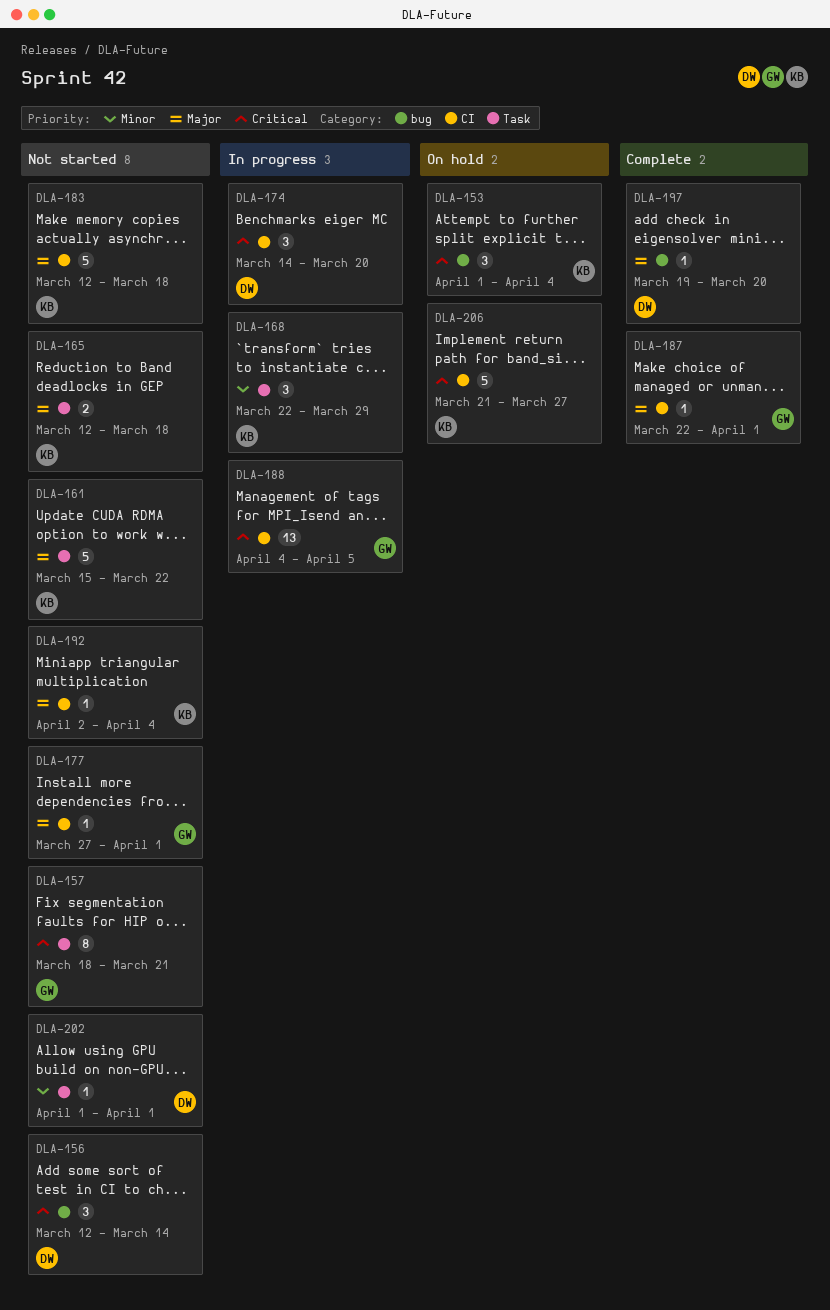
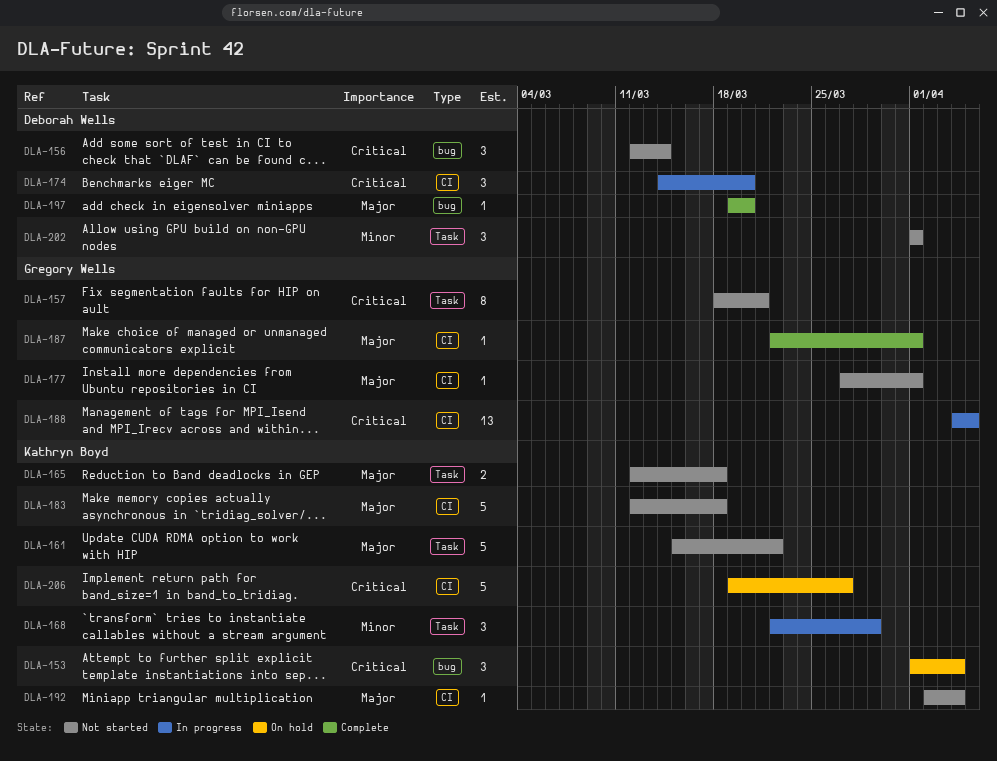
DLA-202, estimate: 1 -> 3
DLA-206, start: Mar 21 -> Mar 19

